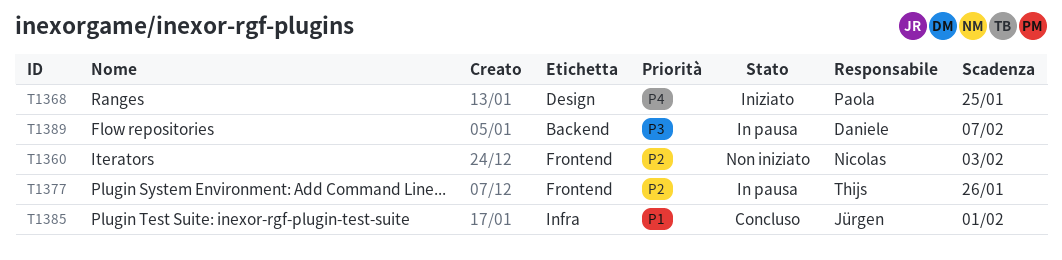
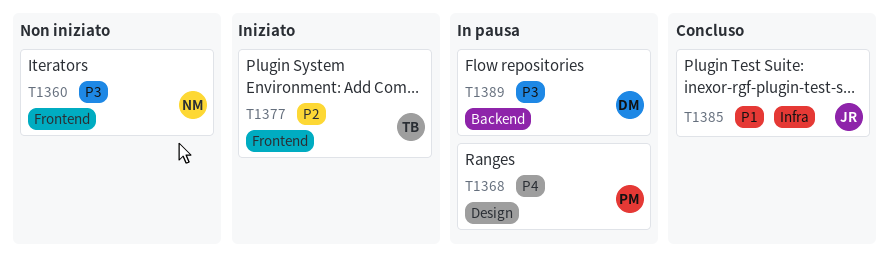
T1360, priority: P2 -> P3
T1368, status: Iniziato -> In pausa
T1377, status: In pausa -> Iniziato

